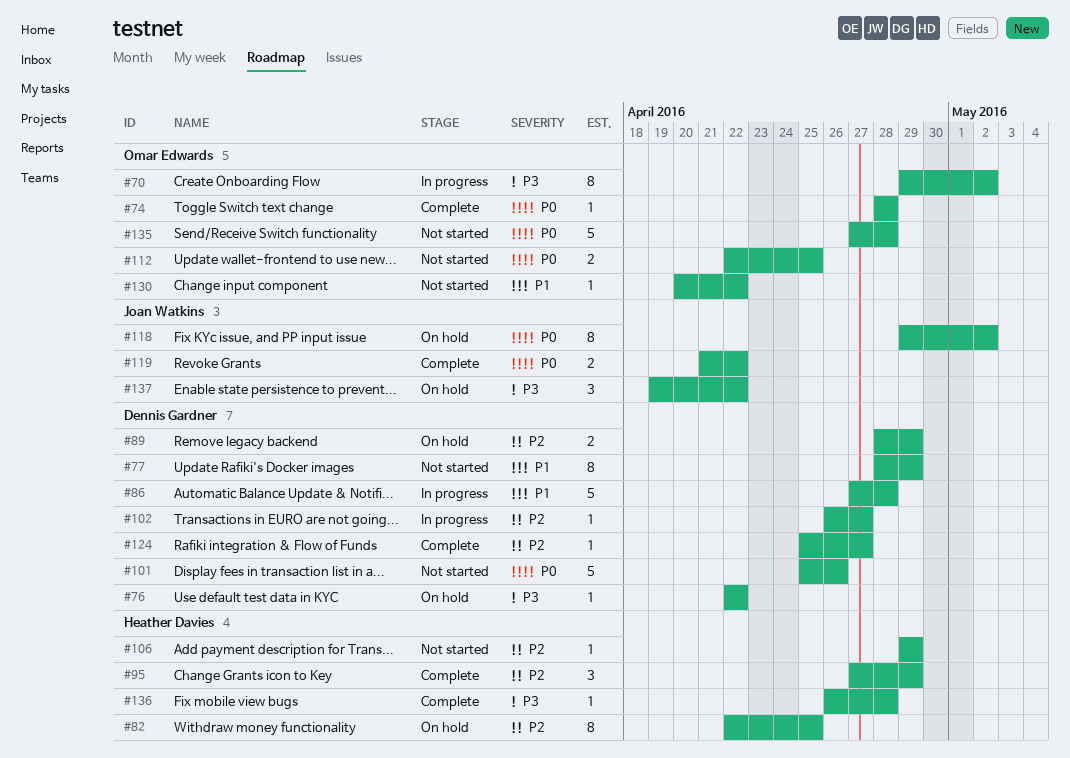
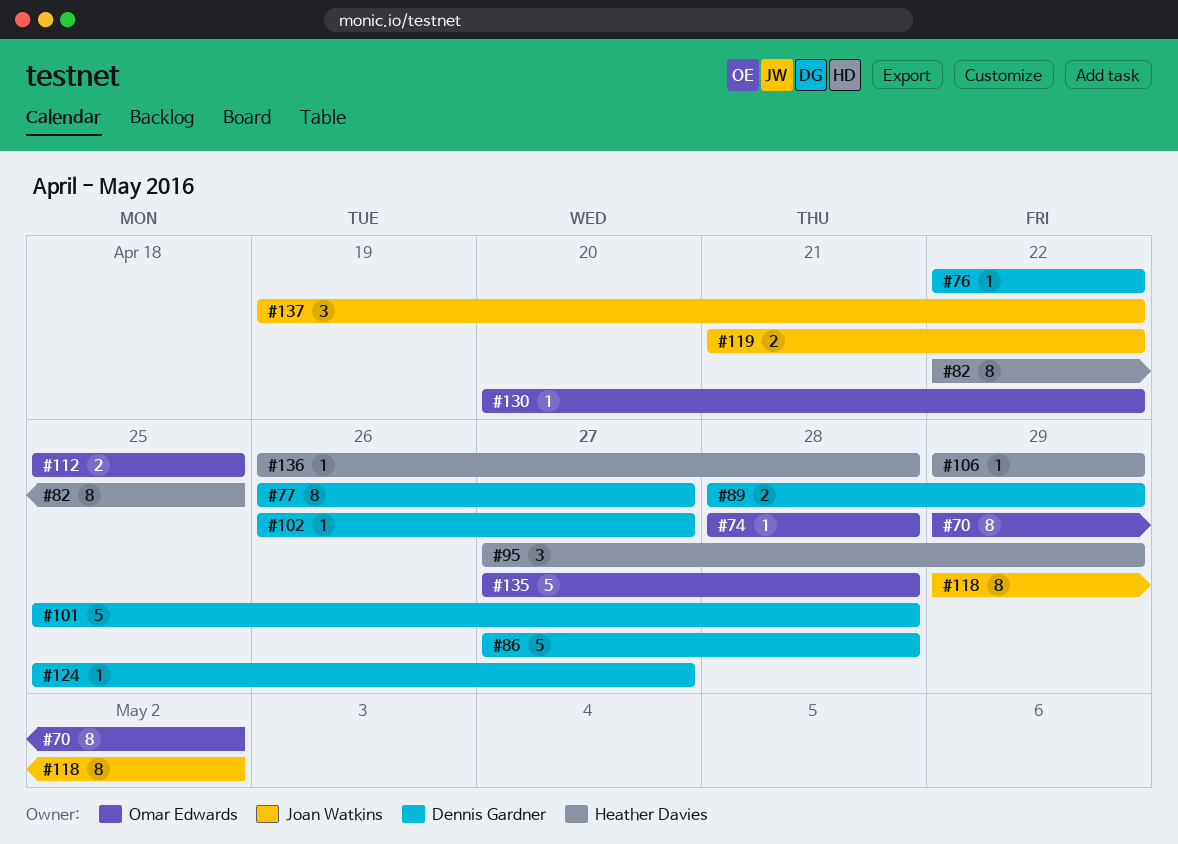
#77, start: Apr 28 -> Apr 26
#77, due: Apr 29 -> Apr 27
#101, due: Apr 26 -> Apr 28
#112, start: Apr 22 -> Apr 25

